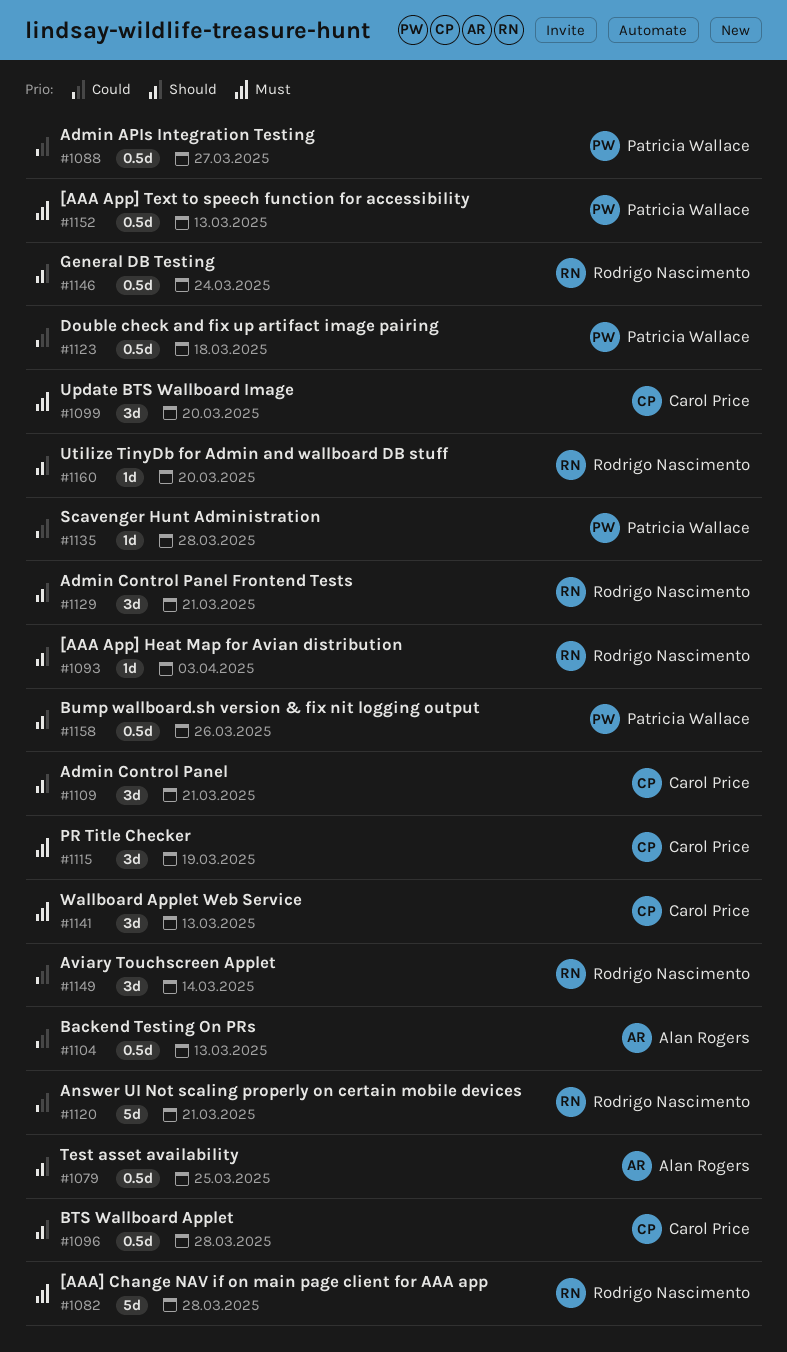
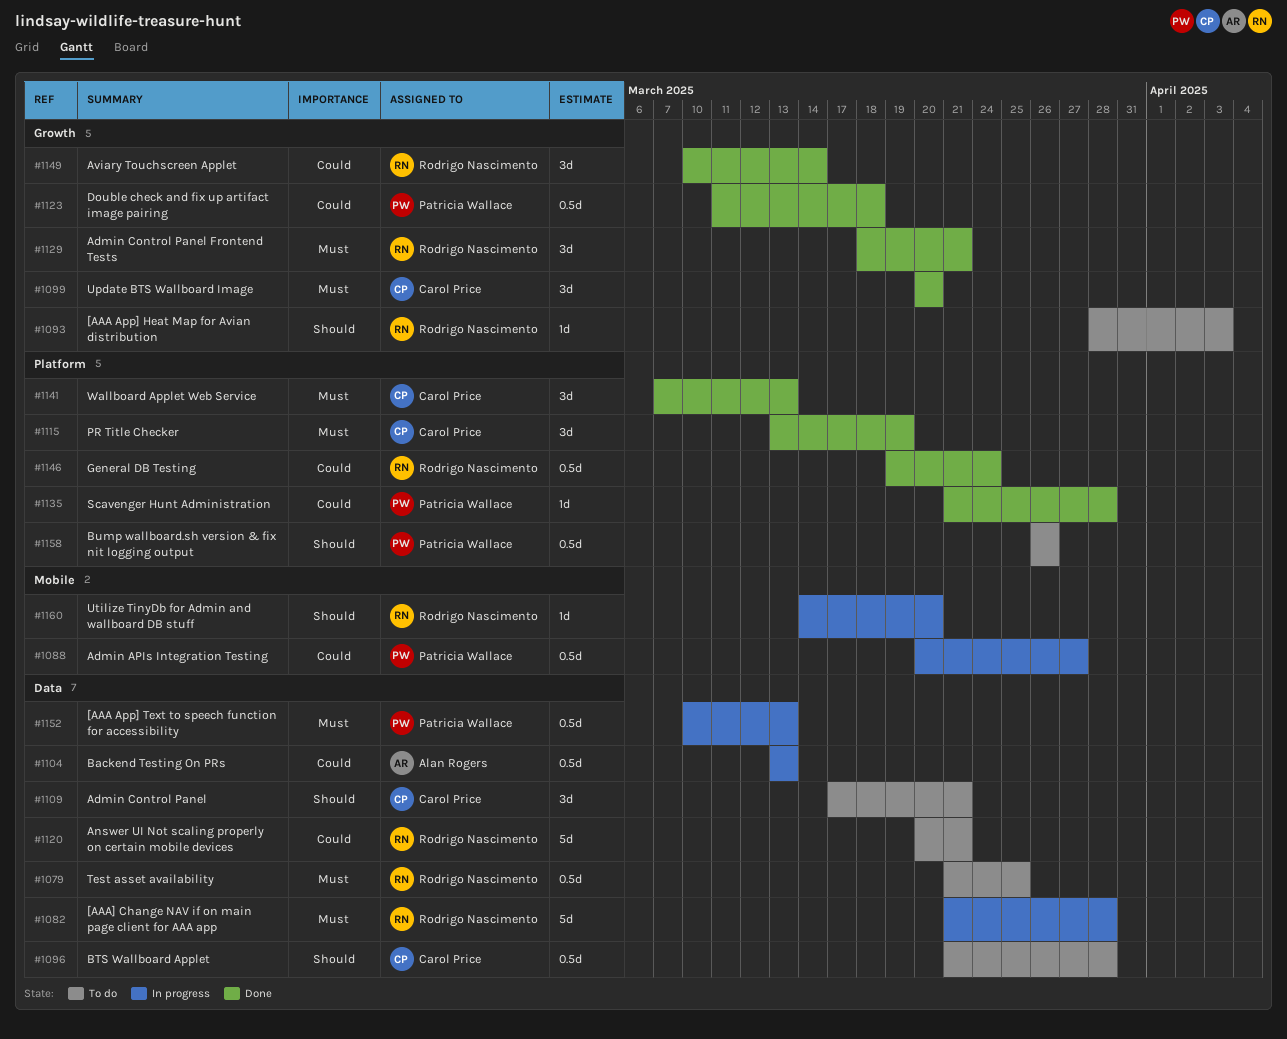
#1079, owner: Alan Rogers -> Rodrigo Nascimento
#1079, priority: Should -> Must
#1129, priority: Should -> Must
#1146, priority: Should -> Could

